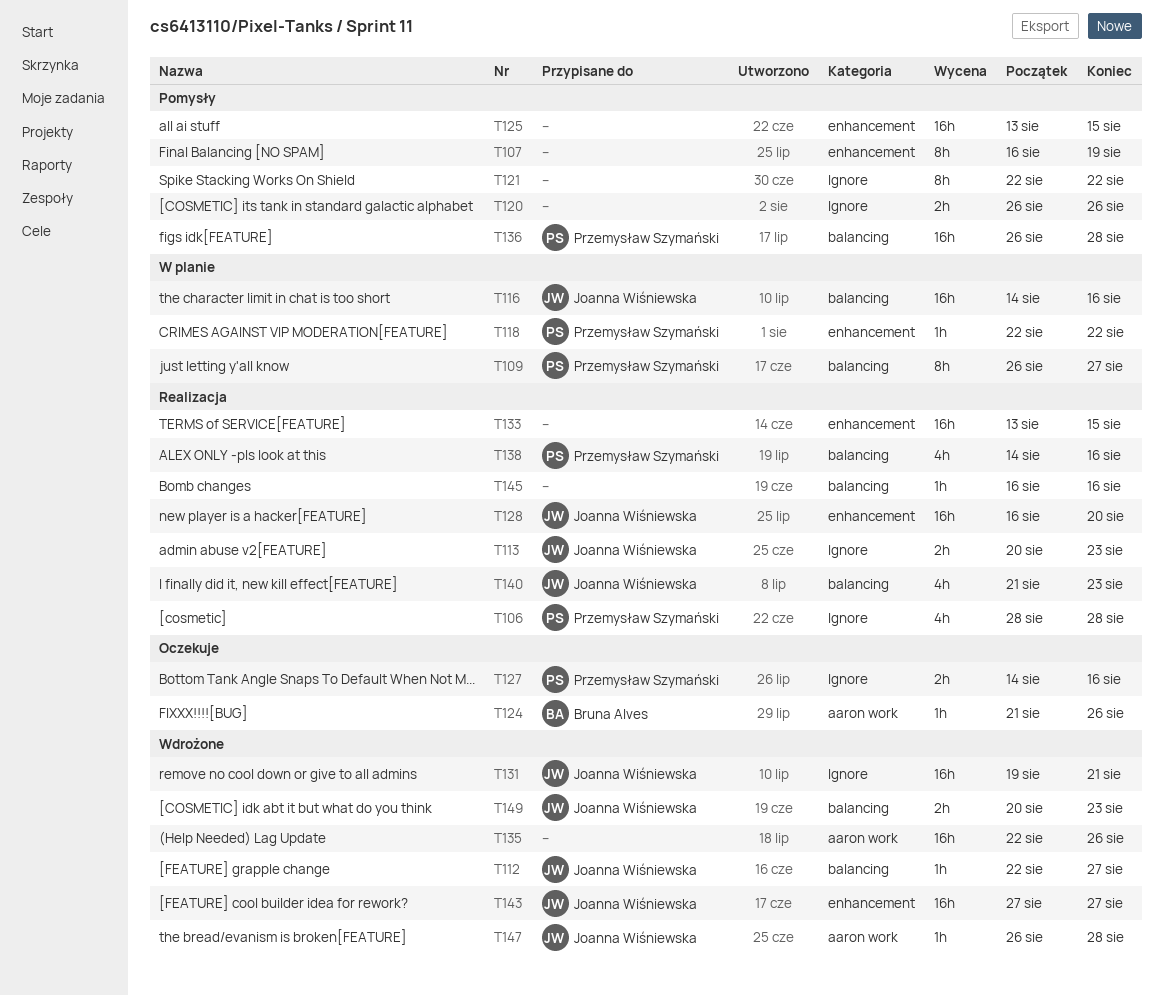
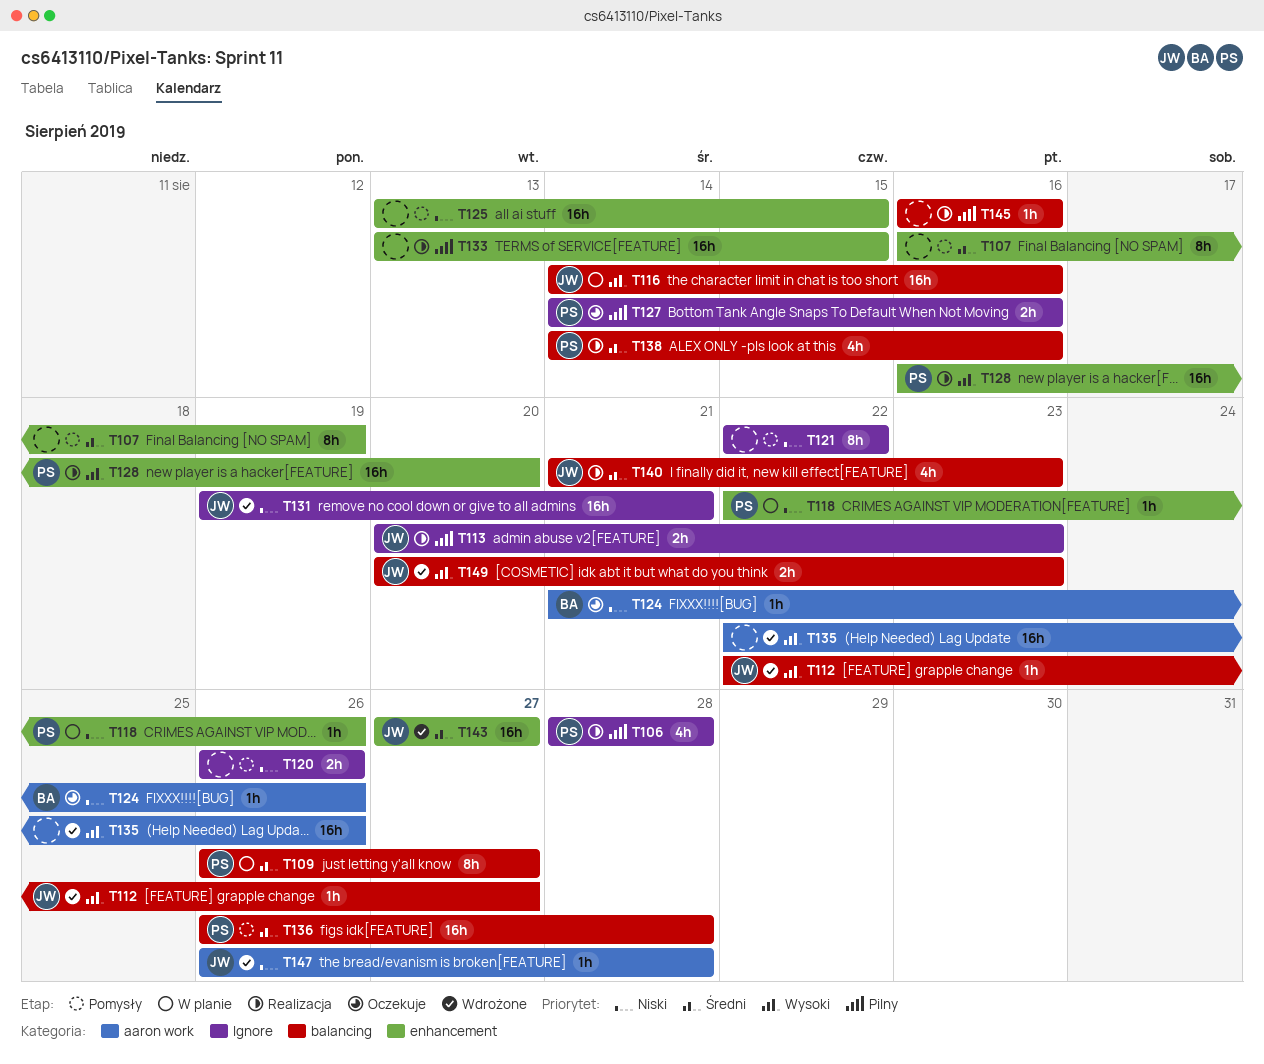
T118, due: Aug 22 -> Aug 26
T128, owner: Joanna Wiśniewska -> Przemysław Szymański

